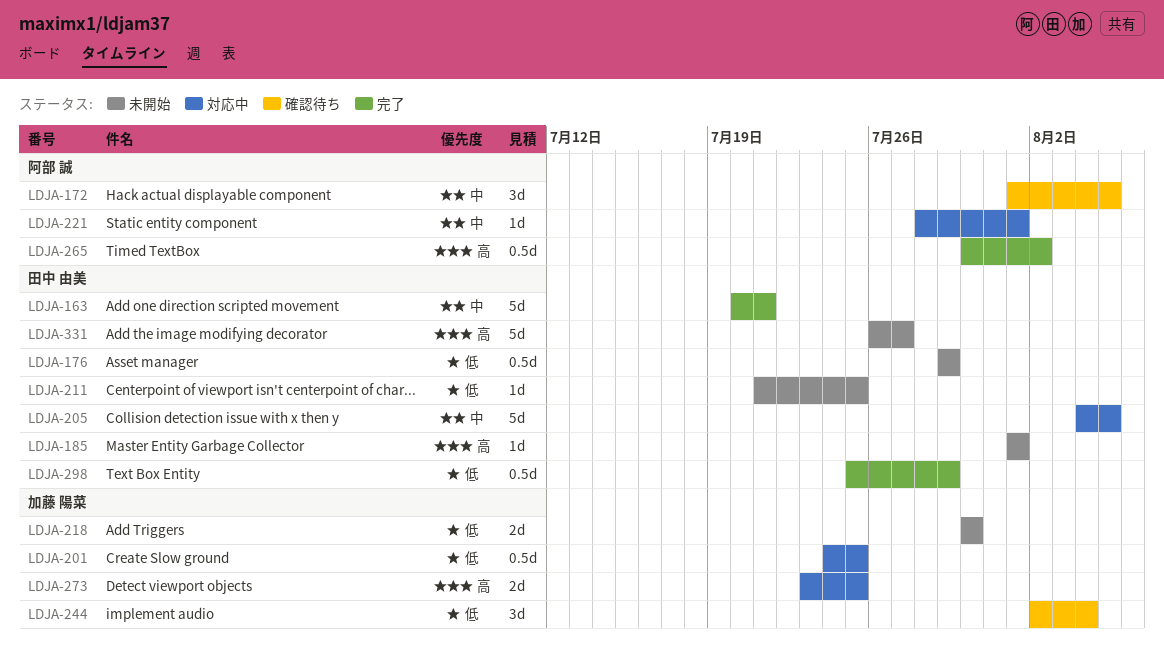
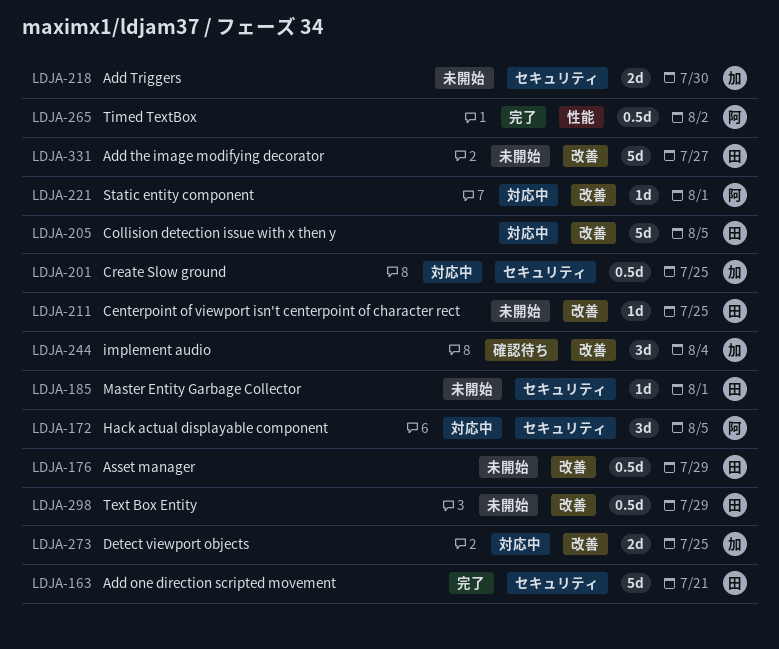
LDJA-172, status: 確認待ち -> 対応中
LDJA-298, status: 完了 -> 未開始

